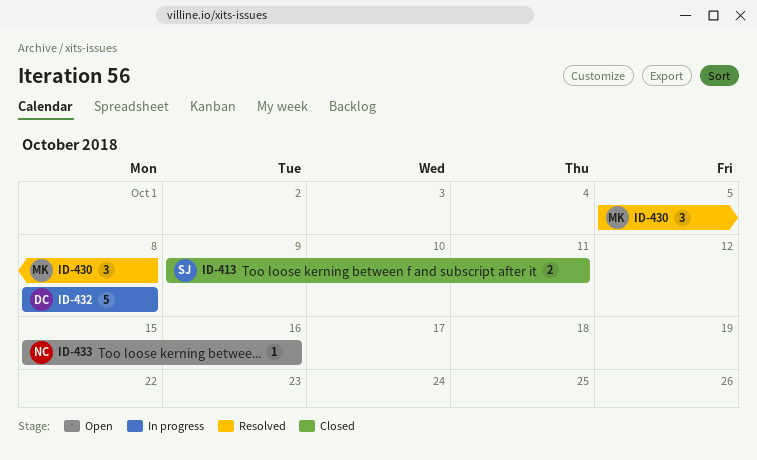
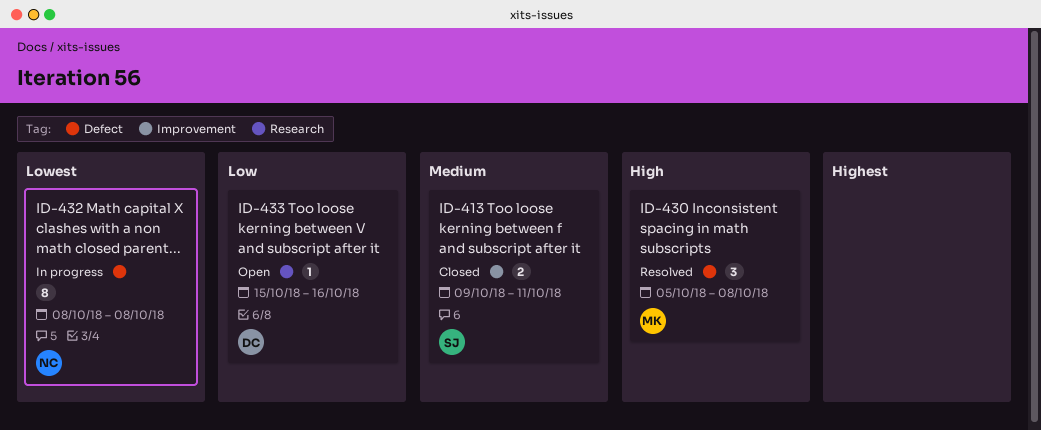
ID-432, owner: DC -> NC
ID-432, estimate: 5 -> 8
ID-433, owner: NC -> DC

